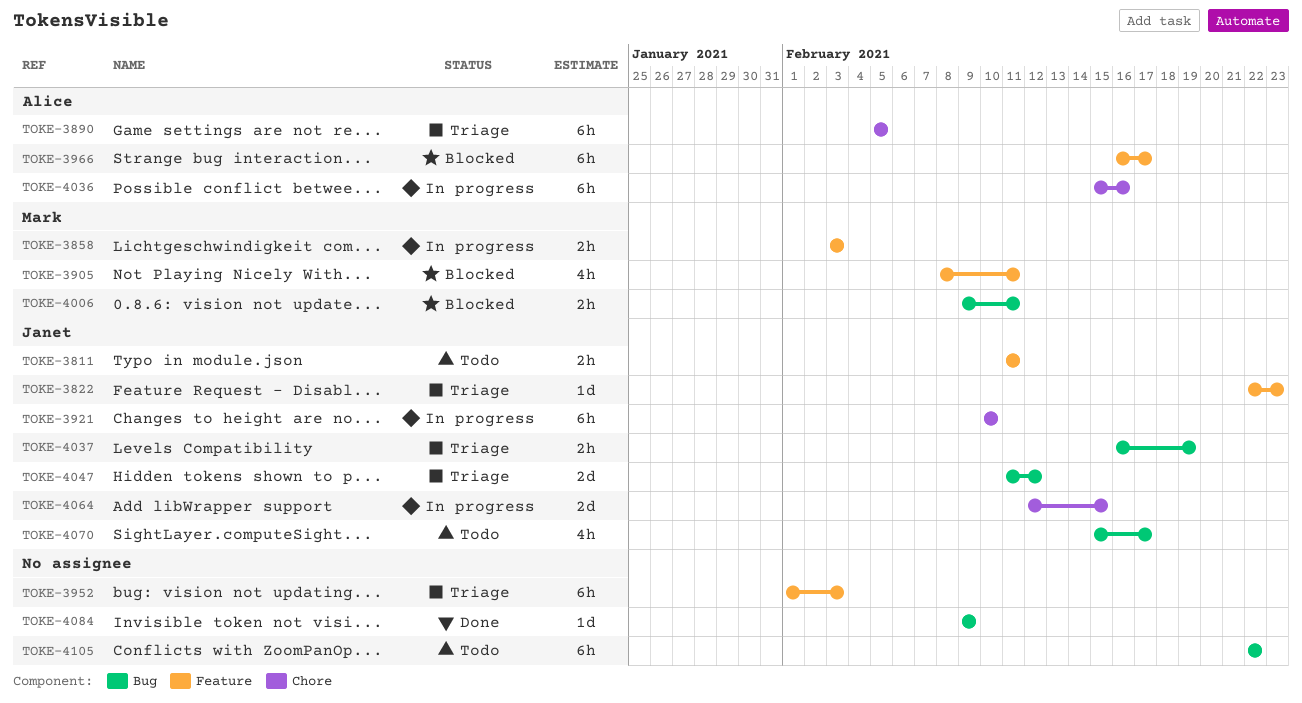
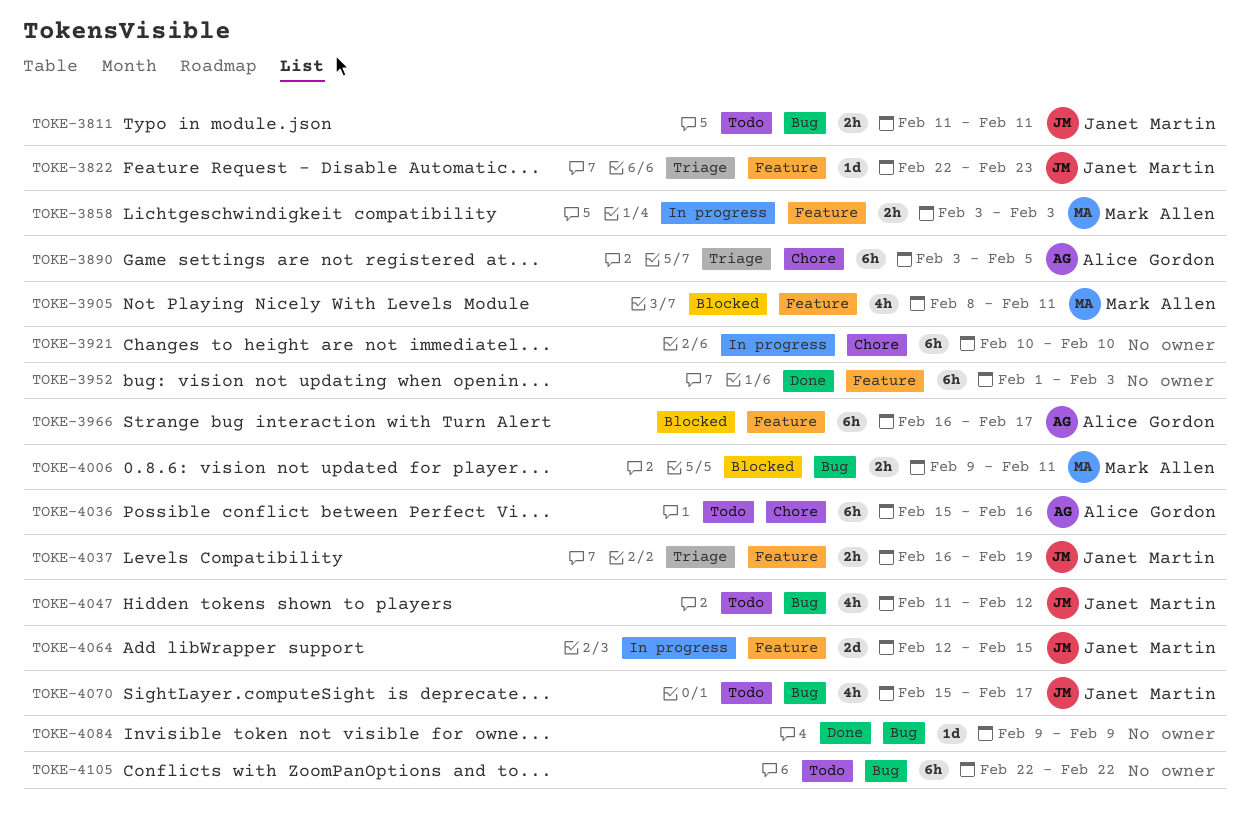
TOKE-3811, label: Feature -> Bug
TOKE-3890, start: Feb 5 -> Feb 3
TOKE-3921, owner: Janet Martin -> none
TOKE-3952, status: Triage -> Done
TOKE-4036, status: In progress -> Todo
TOKE-4037, label: Bug -> Feature
TOKE-4047, status: Triage -> Todo
TOKE-4047, estimate: 2d -> 4h
TOKE-4064, label: Chore -> Feature

